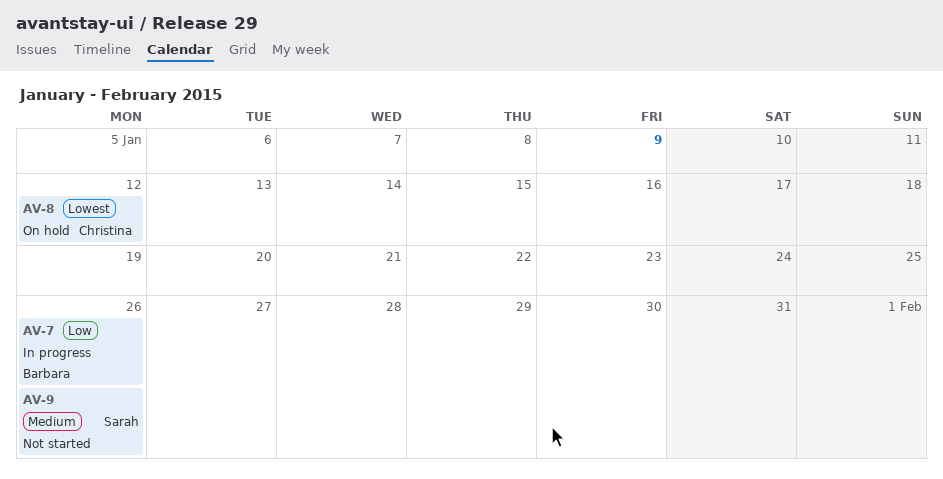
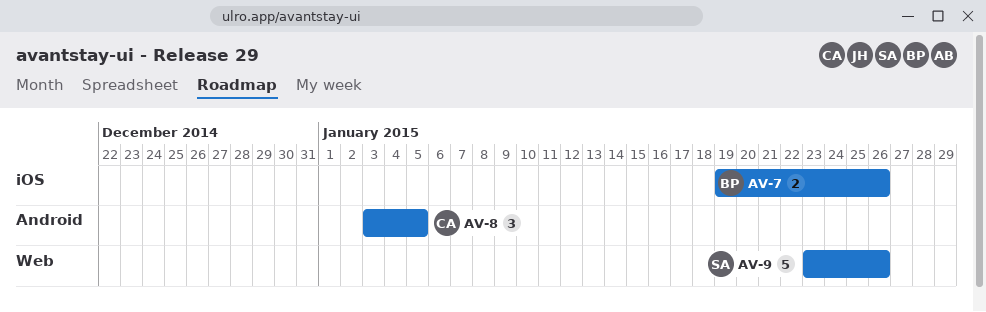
AV-8, due: Jan 12 -> Jan 5

